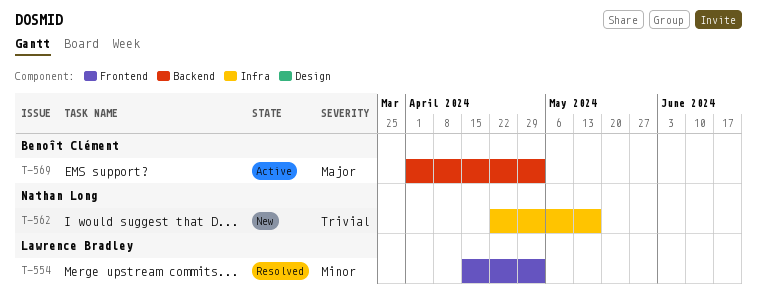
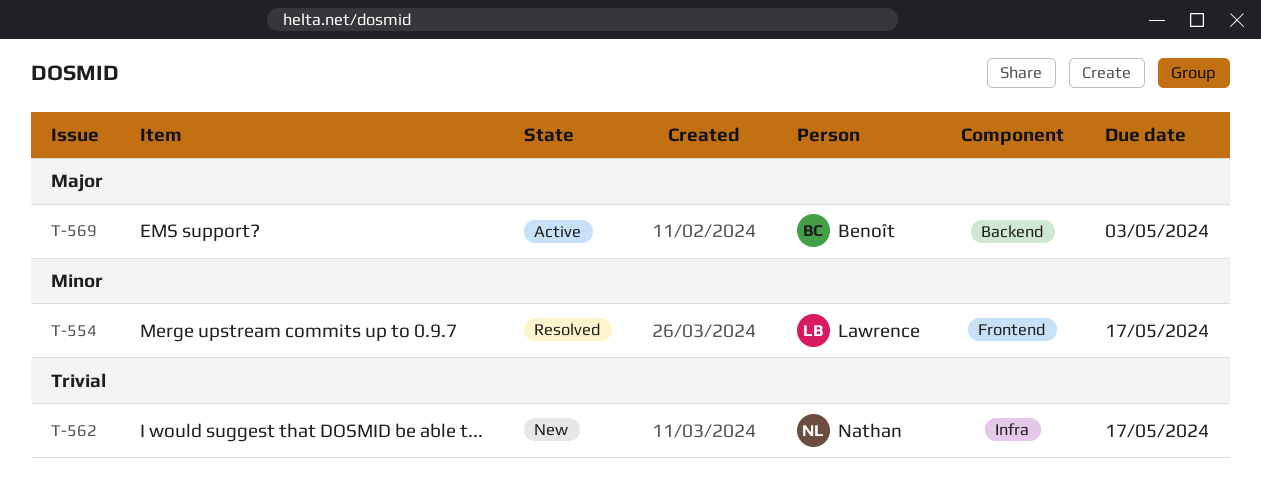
T-554, due: May 3 -> May 17

